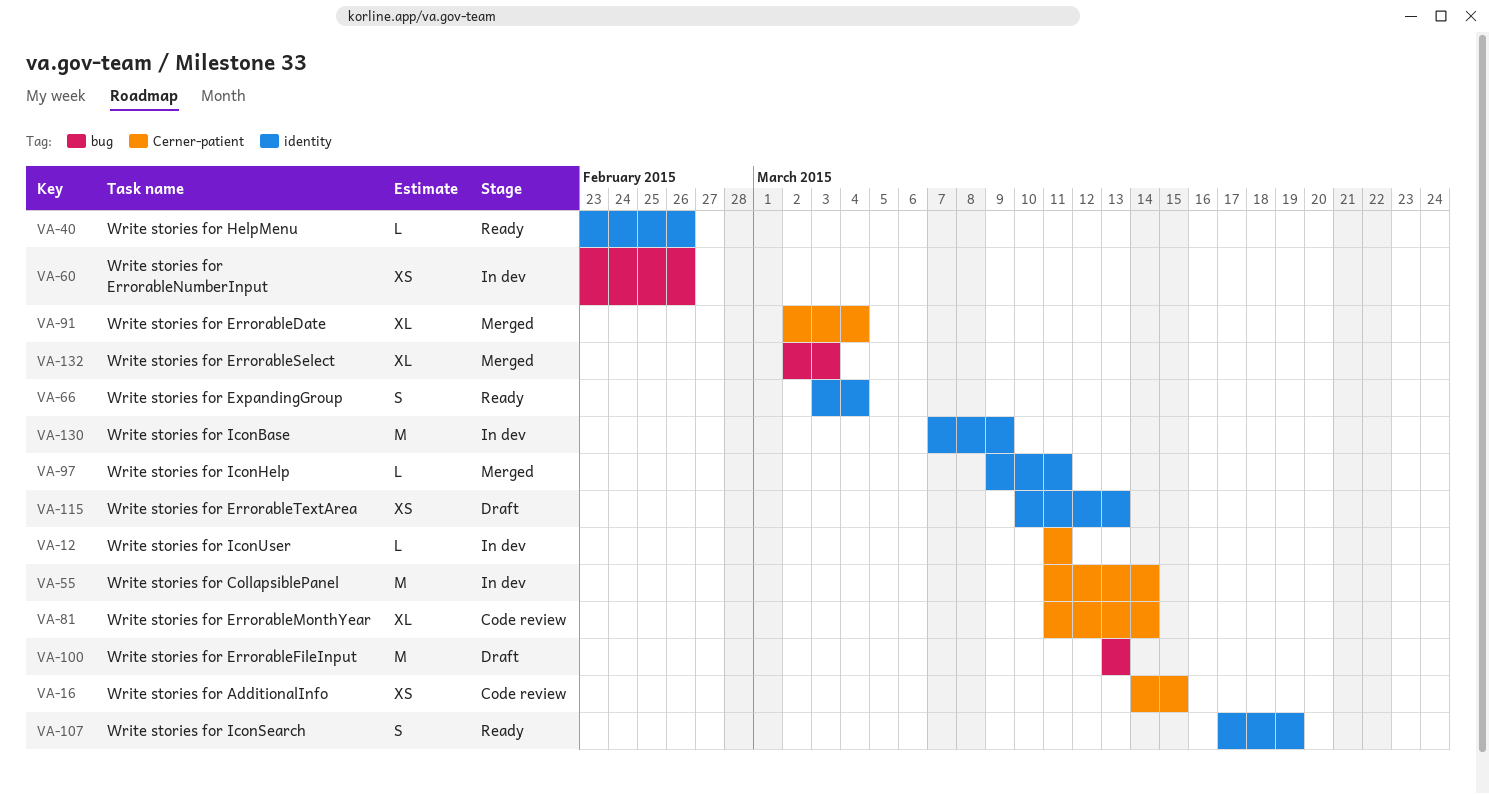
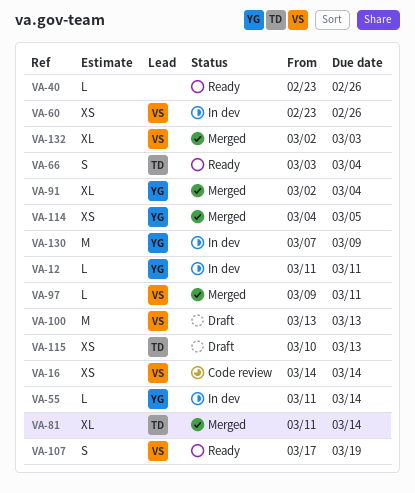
VA-16, due: Mar 15 -> Mar 14
VA-55, estimate: M -> L
VA-81, status: Code review -> Merged
VA-114: none -> present

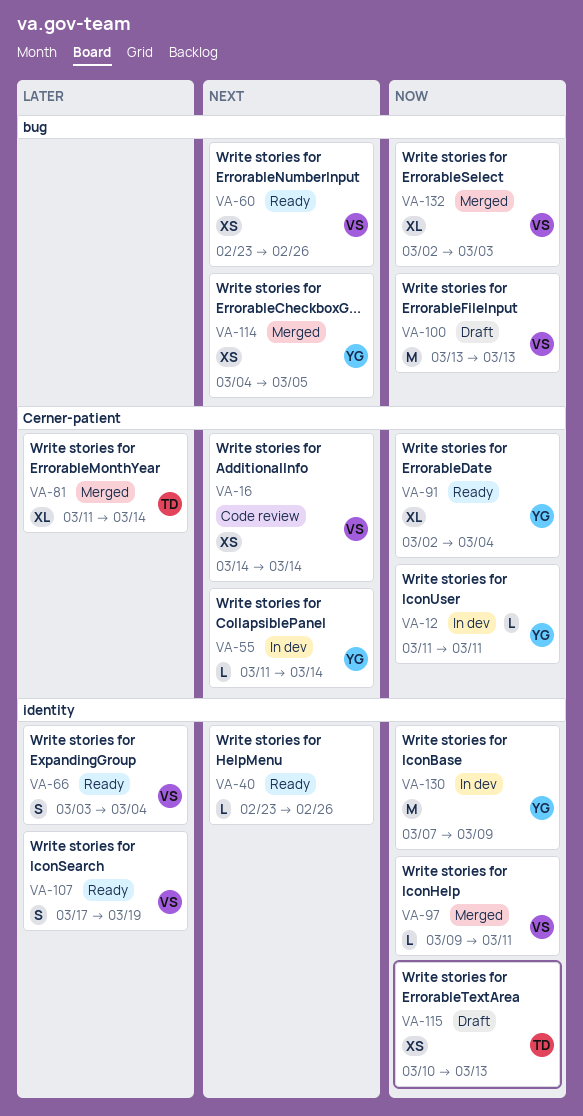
VA-60, status: In dev -> Ready
VA-66, owner: TD -> VS
VA-91, status: Merged -> Ready

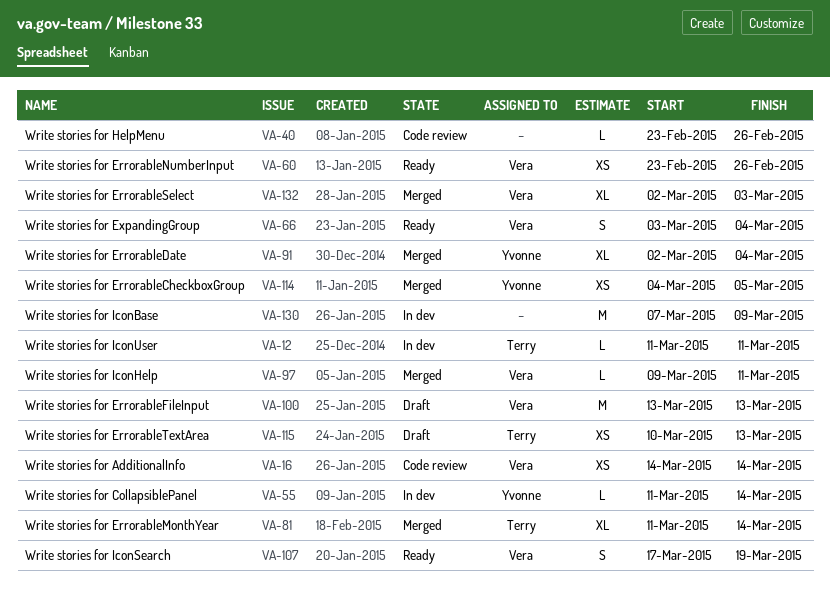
VA-12, owner: Yvonne -> Terry
VA-40, status: Ready -> Code review
VA-91, status: Ready -> Merged
VA-130, owner: Yvonne -> none

